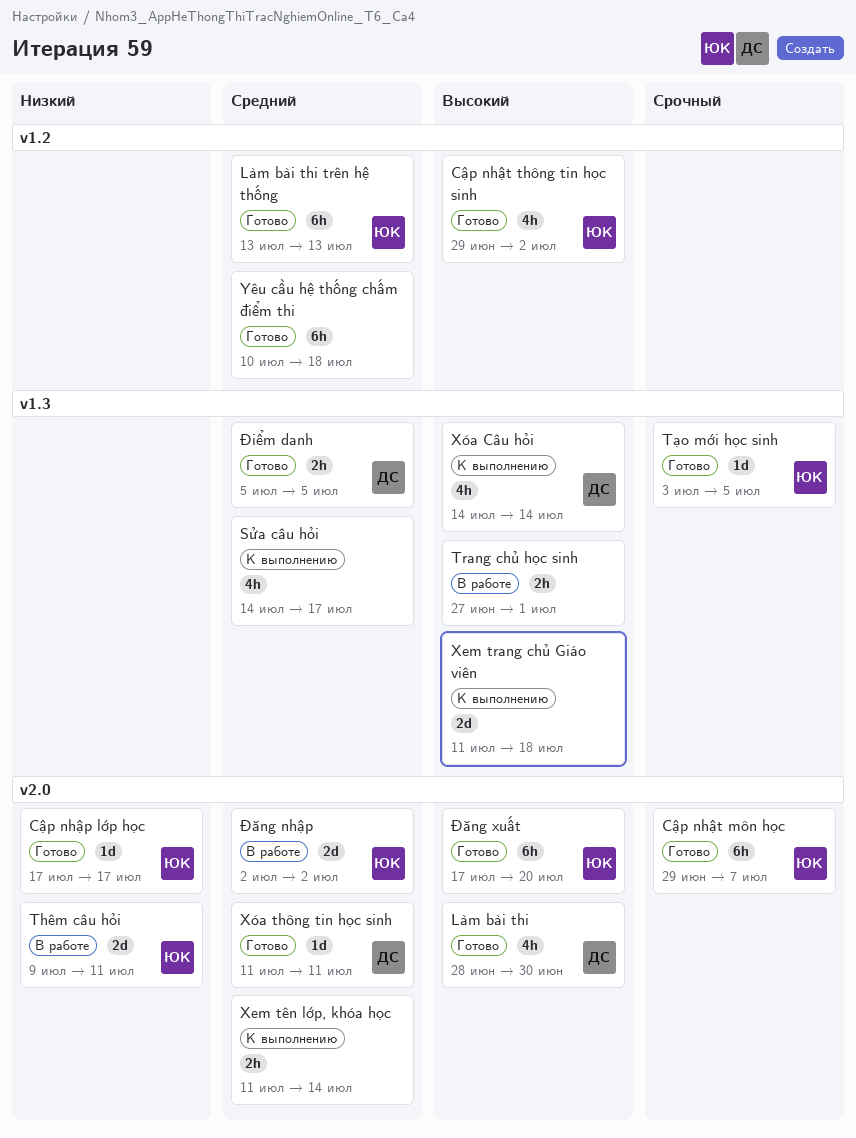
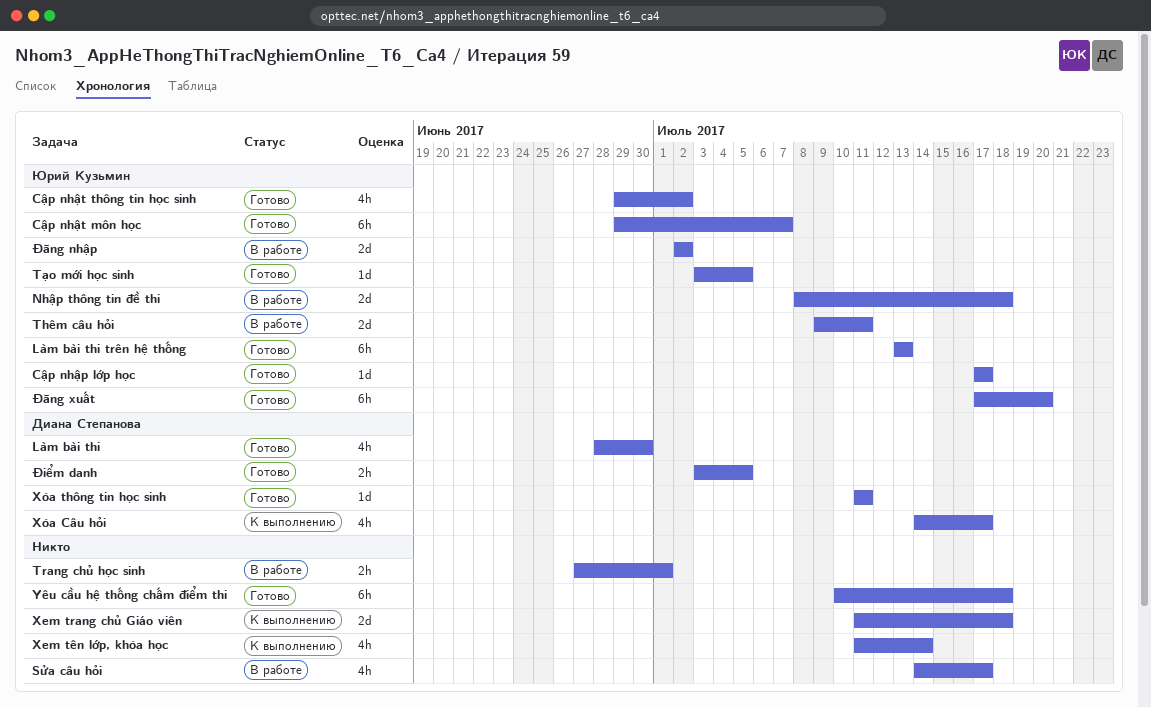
Nhập thông tin đề thi: none -> present
Sửa câu hỏi, status: К выполнению -> В работе
Xem tên lớp, khóa học, estimate: 2h -> 4h
Xóa Câu hỏi, due: Jul 14 -> Jul 17
Điểm danh, start: Jul 5 -> Jul 3

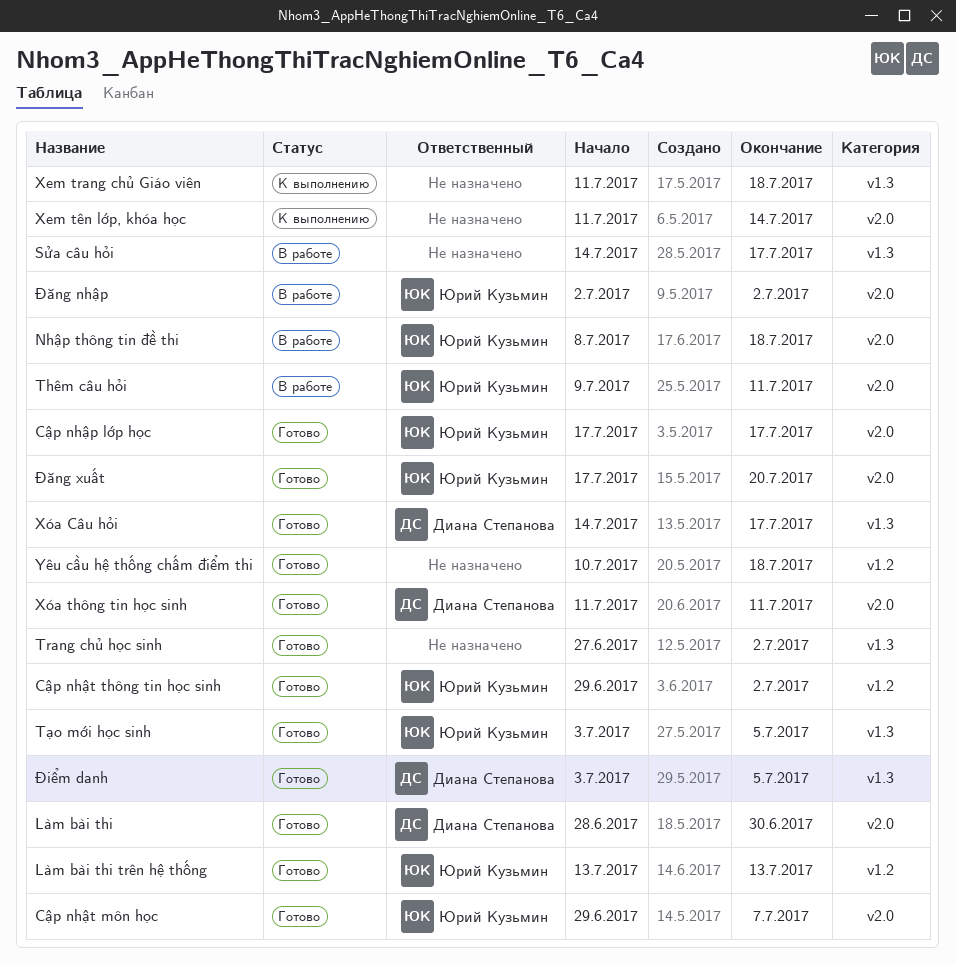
Trang chủ học sinh, status: В работе -> Готово
Trang chủ học sinh, due: Jul 1 -> Jul 2
Xóa Câu hỏi, status: К выполнению -> Готово

